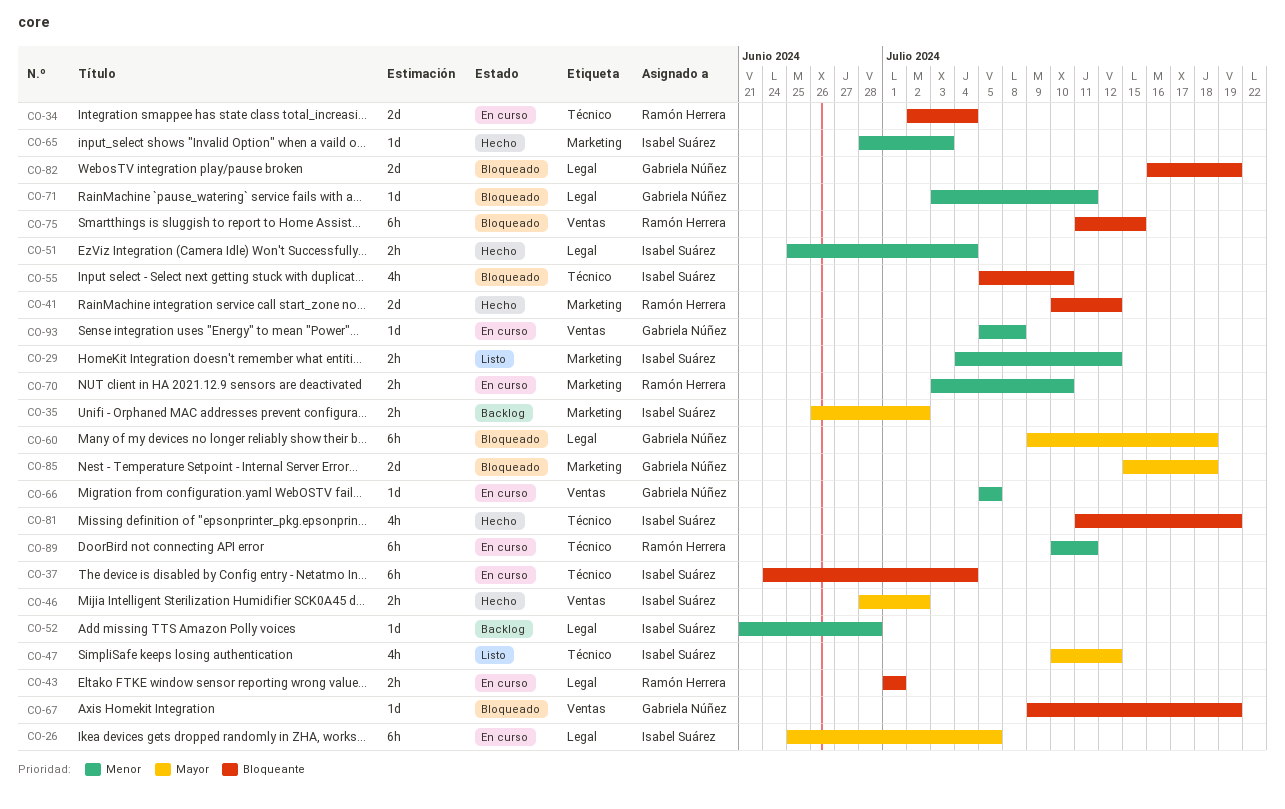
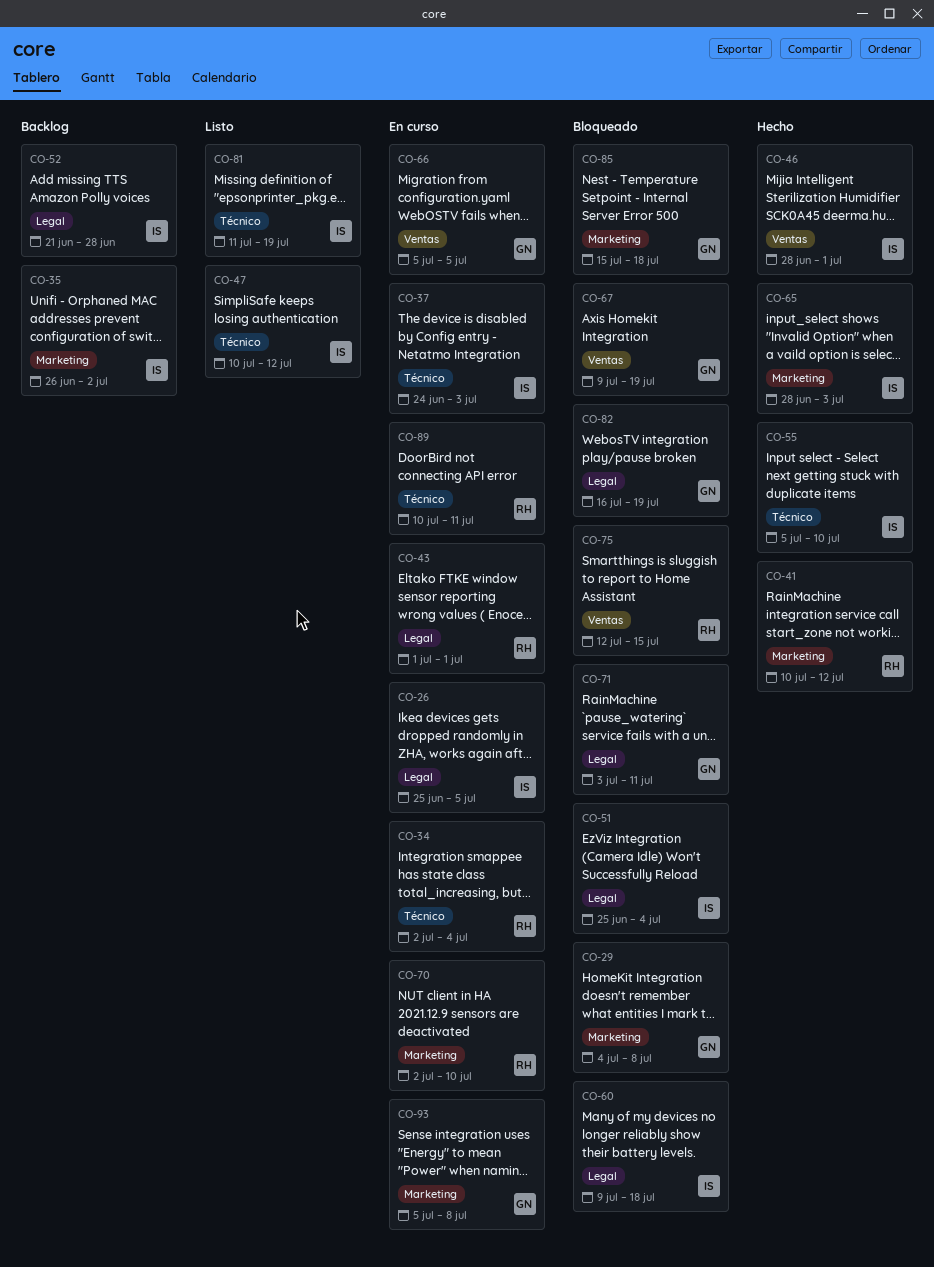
CO-29, status: Listo -> Bloqueado
CO-29, owner: Isabel Suárez -> Gabriela Núñez
CO-29, due: Jul 12 -> Jul 8
CO-37, due: Jul 4 -> Jul 3
CO-46, due: Jul 2 -> Jul 1
CO-51, status: Hecho -> Bloqueado
CO-55, status: Bloqueado -> Hecho
CO-60, owner: Gabriela Núñez -> Isabel Suárez
CO-70, start: Jul 3 -> Jul 2
CO-75, start: Jul 11 -> Jul 12
CO-81, status: Hecho -> Listo
CO-93, label: Ventas -> Marketing

